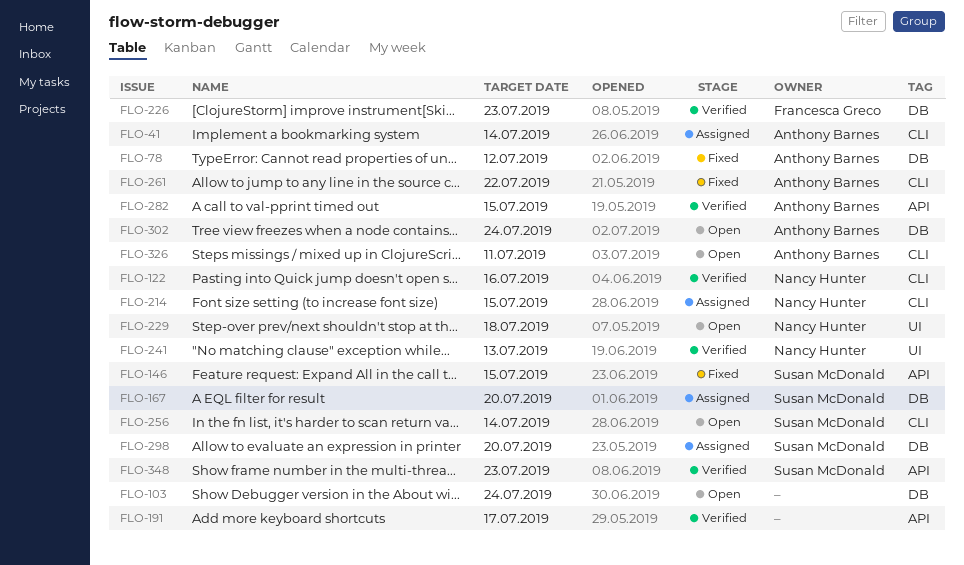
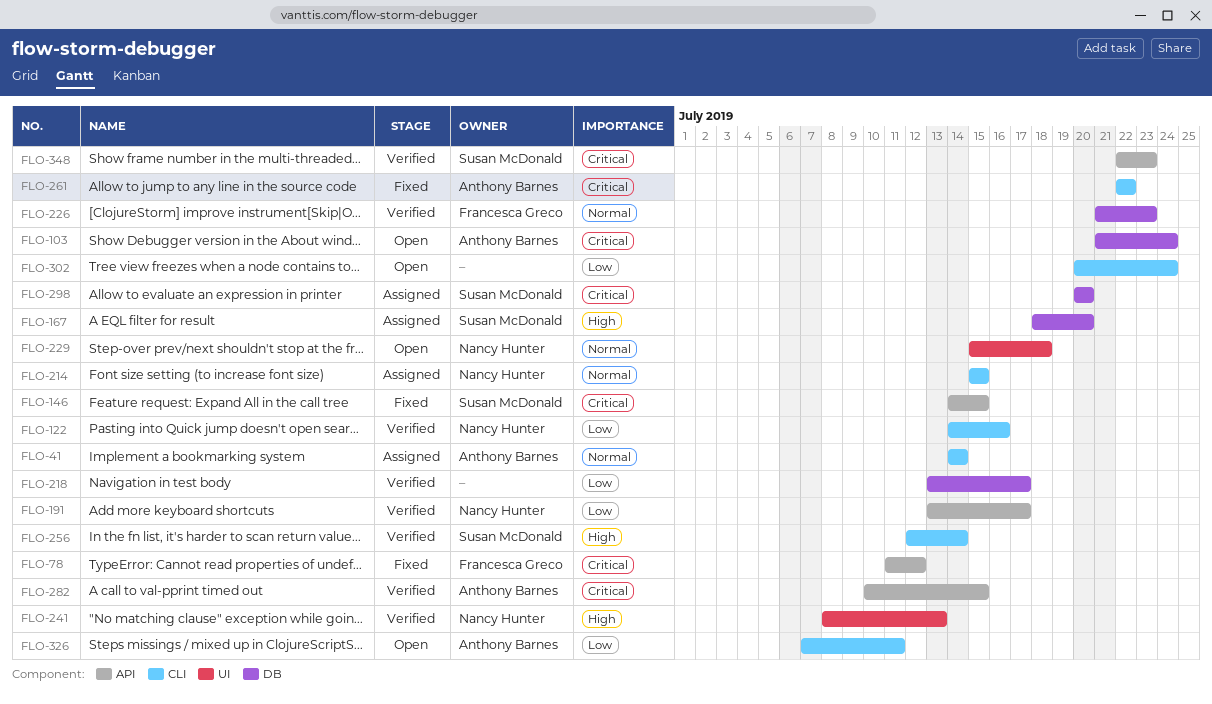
FLO-78, owner: Anthony Barnes -> Francesca Greco
FLO-78, label: DB -> API
FLO-103, owner: none -> Anthony Barnes
FLO-191, owner: none -> Nancy Hunter
FLO-218: none -> present
FLO-256, status: Open -> Verified
FLO-302, owner: Anthony Barnes -> none
FLO-302, label: DB -> CLI

